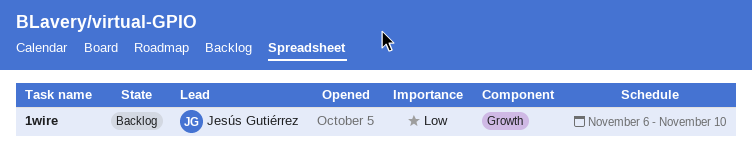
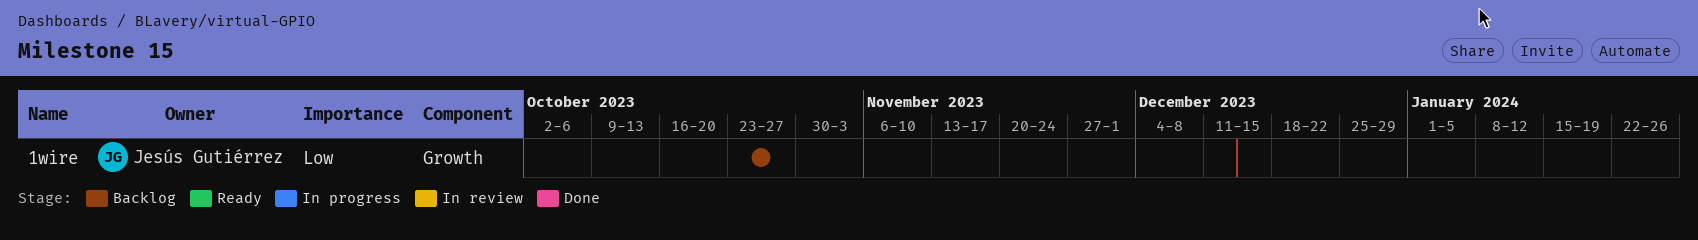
1wire, start: Nov 6 -> Oct 23
1wire, due: Nov 10 -> Oct 27

